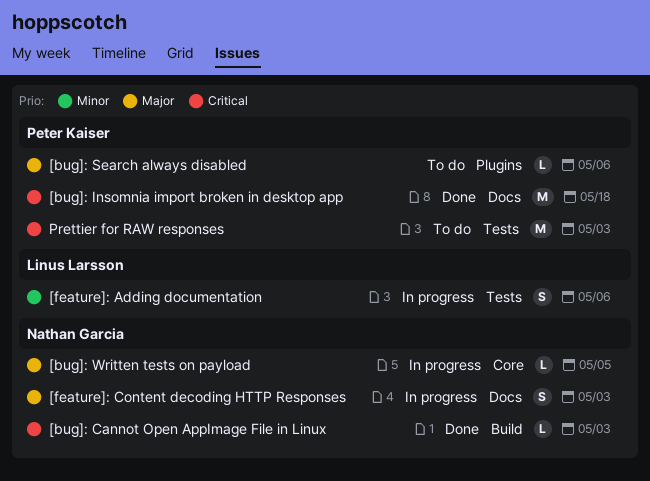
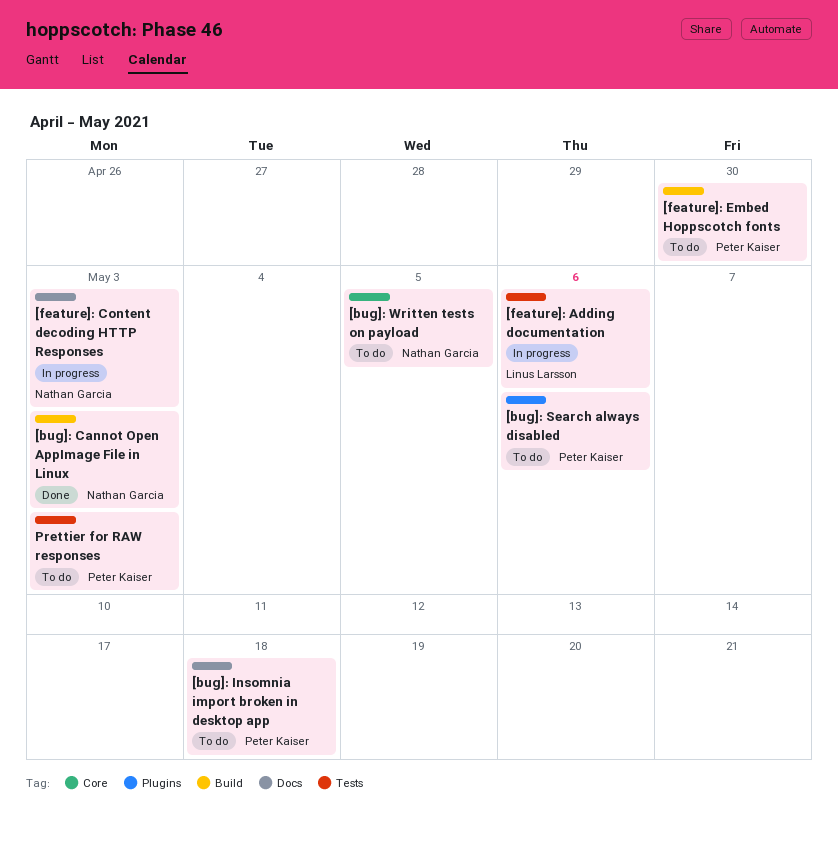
[bug]: Insomnia import broken in desktop app, status: Done -> To do
[bug]: Written tests on payload, status: In progress -> To do
[feature]: Embed Hoppscotch fonts: none -> present

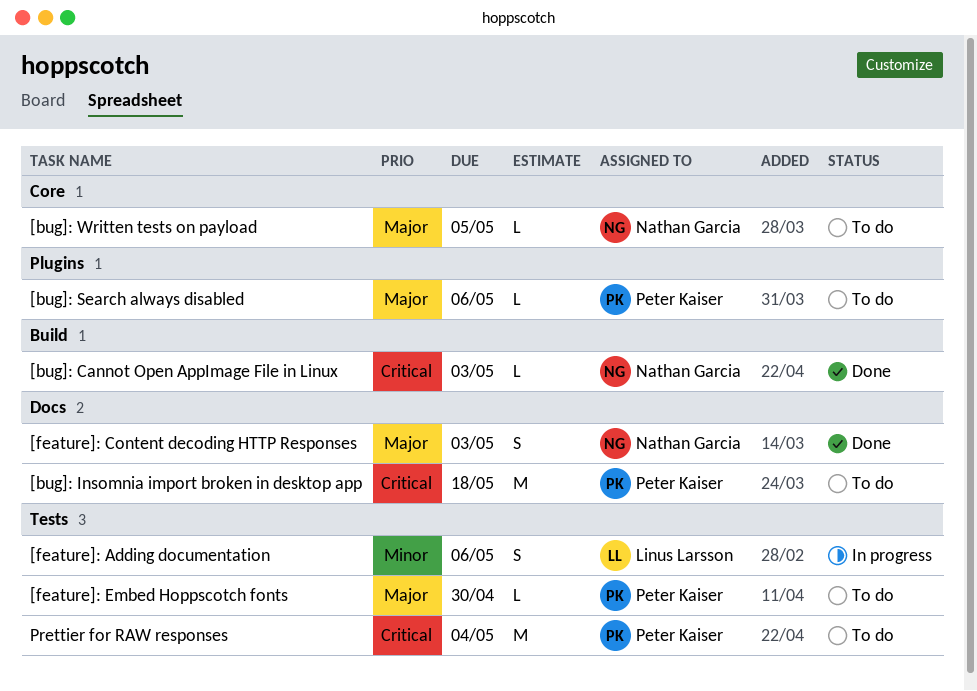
[feature]: Content decoding HTTP Responses, status: In progress -> Done
[feature]: Embed Hoppscotch fonts, label: Build -> Tests
Prettier for RAW responses, due: May 3 -> May 4

